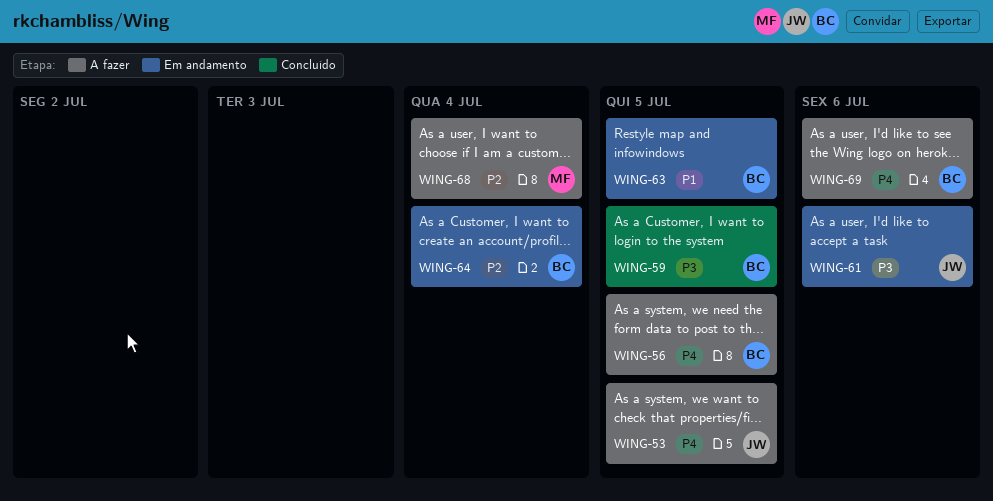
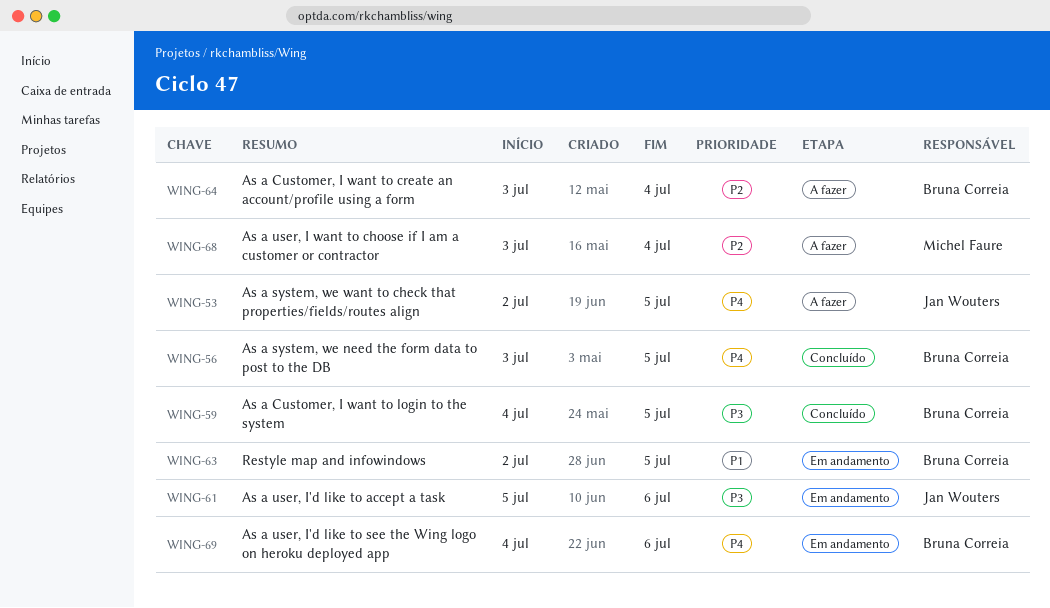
WING-56, status: A fazer -> Concluído
WING-64, status: Em andamento -> A fazer
WING-69, status: A fazer -> Em andamento

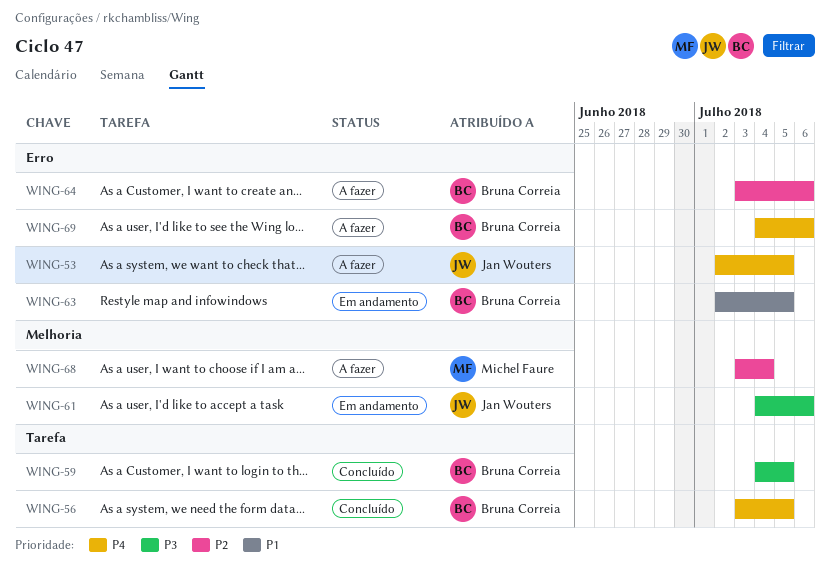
WING-61, start: Jul 5 -> Jul 4
WING-64, due: Jul 4 -> Jul 6
WING-69, status: Em andamento -> A fazer

